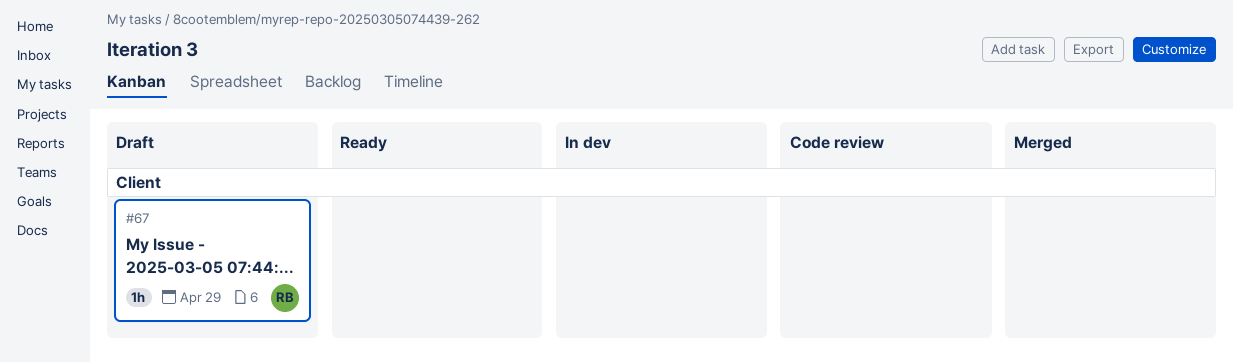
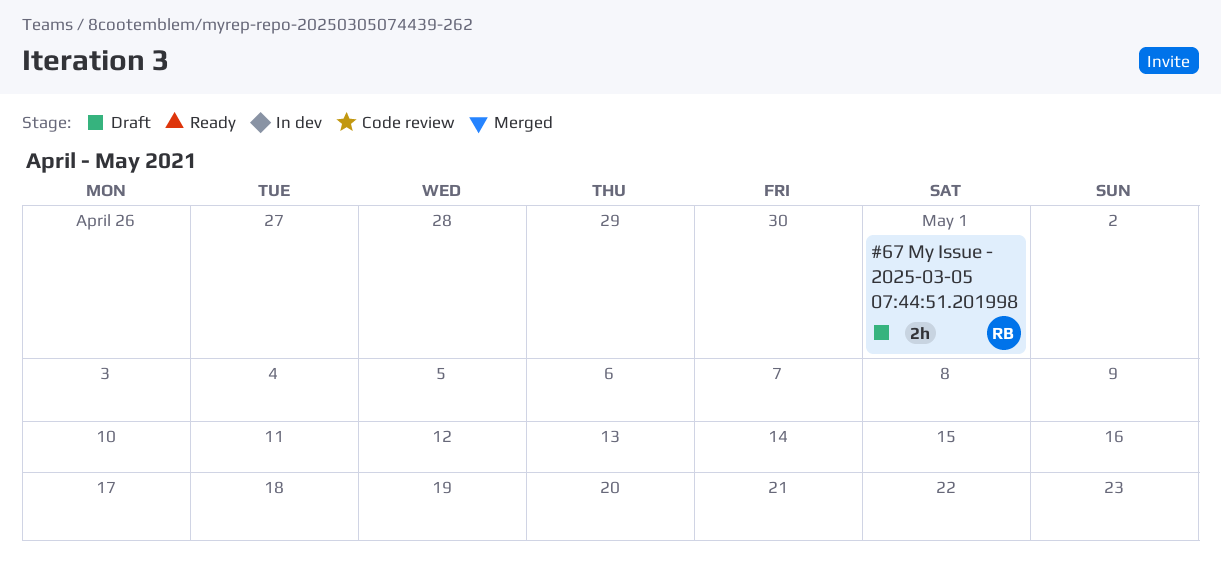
#67, estimate: 1h -> 2h
#67, due: Apr 29 -> May 1

